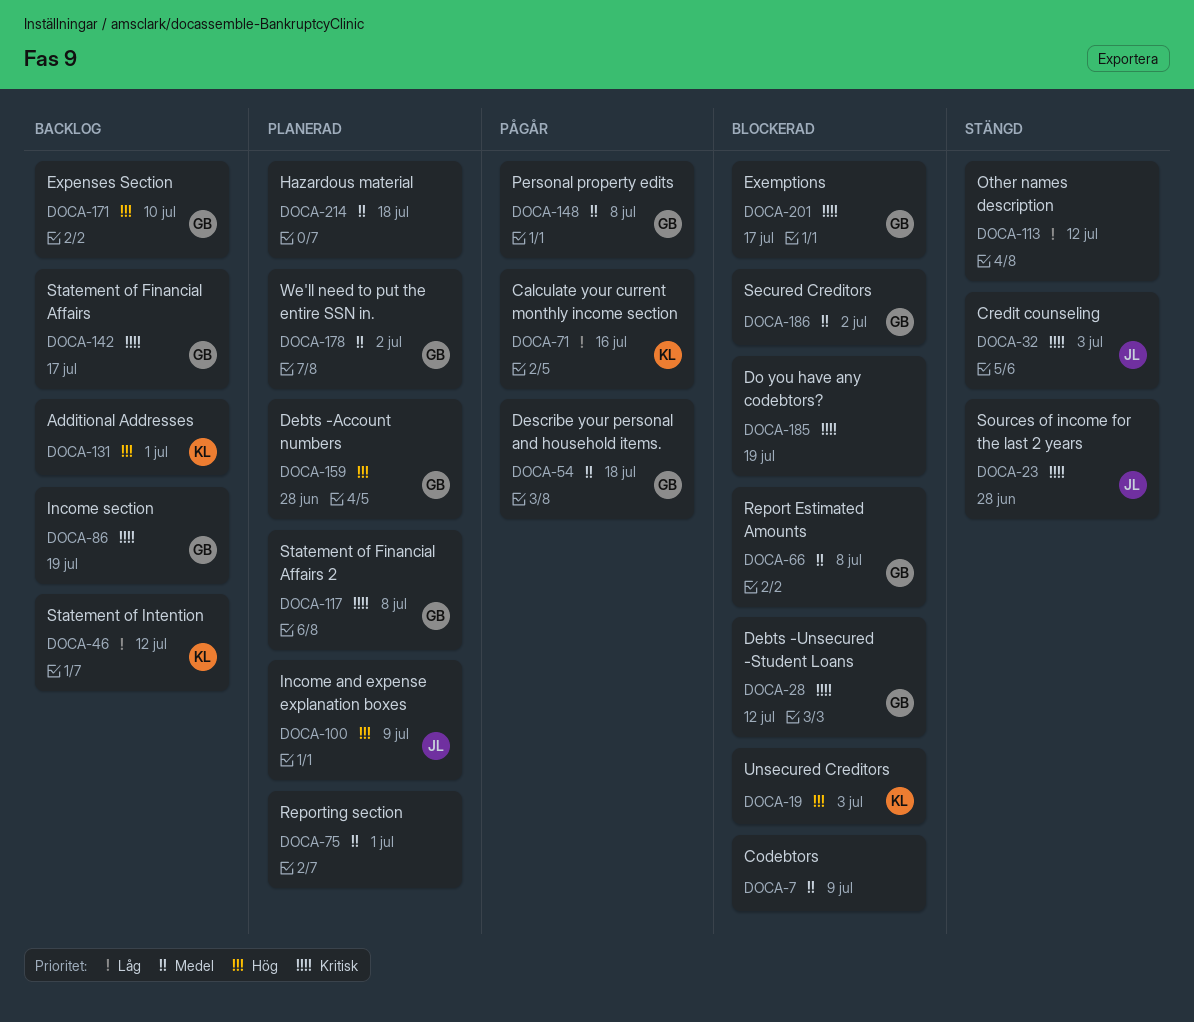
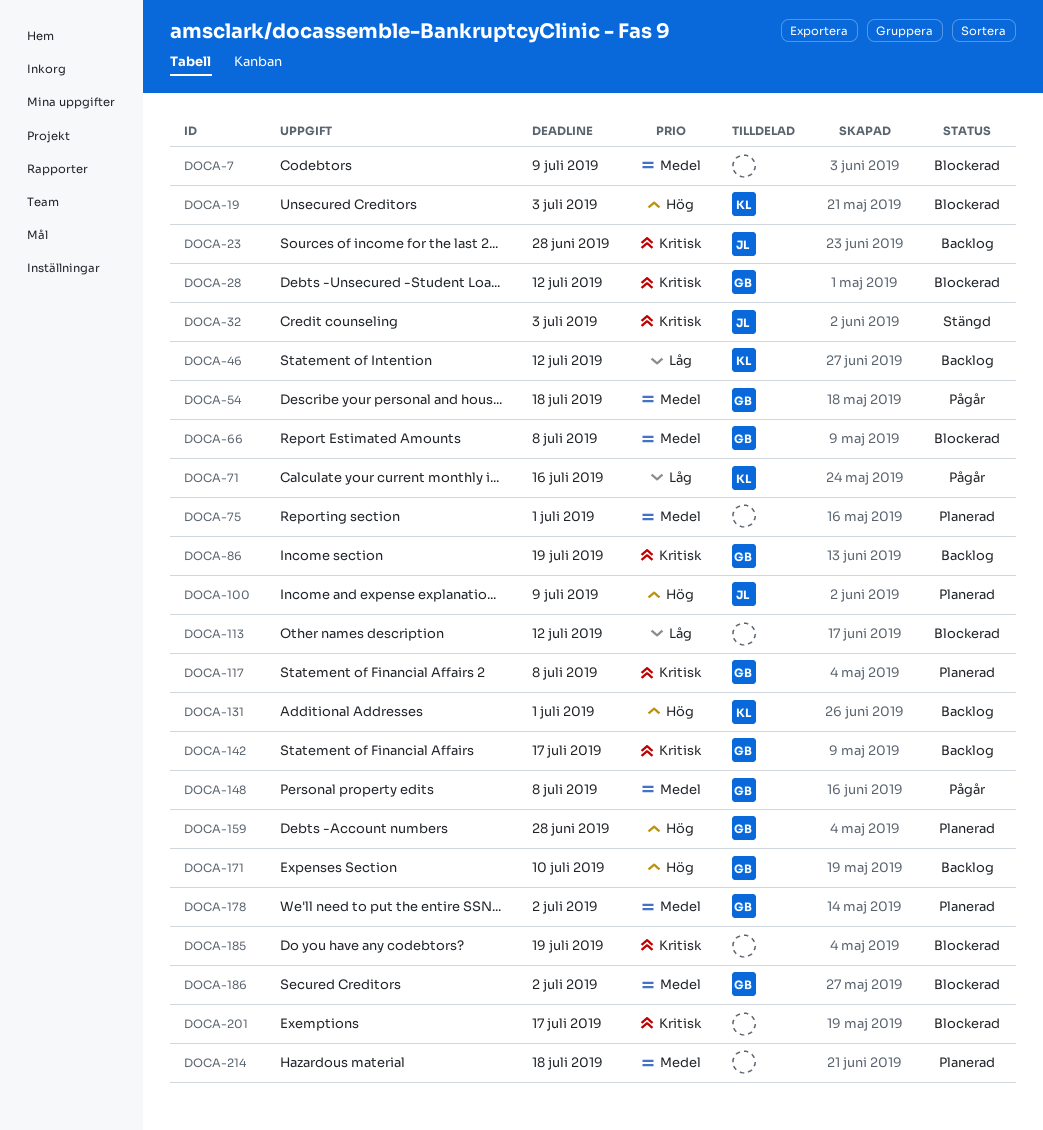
DOCA-23, status: Stängd -> Backlog
DOCA-113, status: Stängd -> Blockerad
DOCA-201, owner: GB -> none

